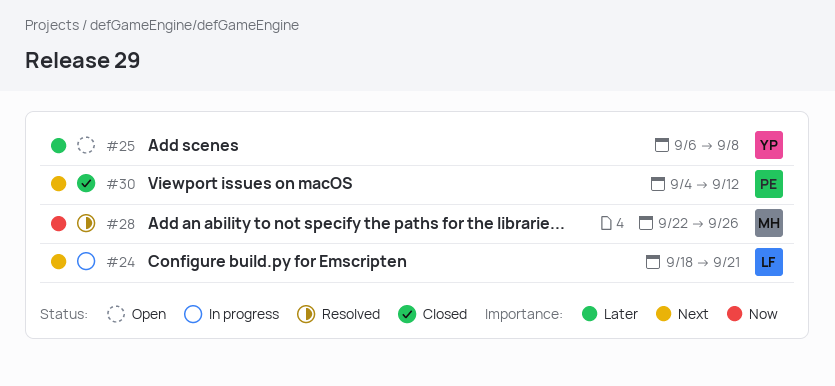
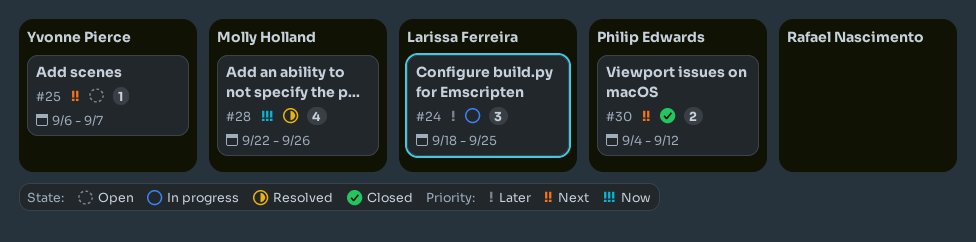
#24, priority: Next -> Later
#24, due: Sep 21 -> Sep 25
#25, priority: Later -> Next
#25, due: Sep 8 -> Sep 7

